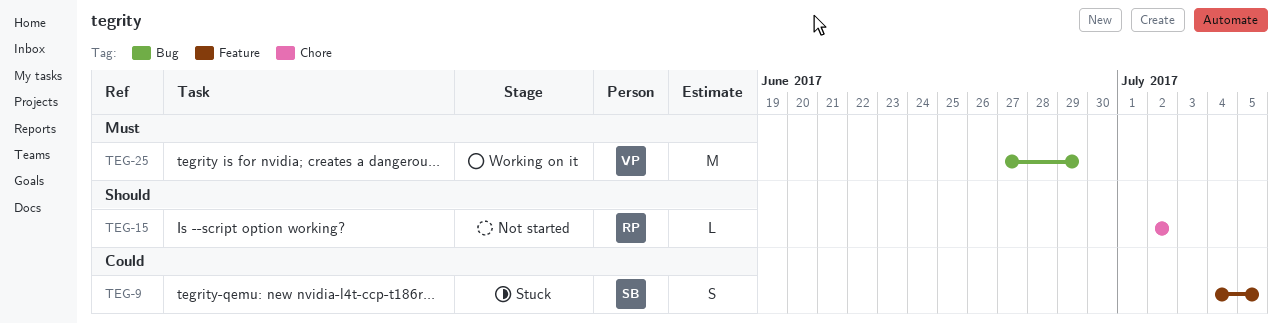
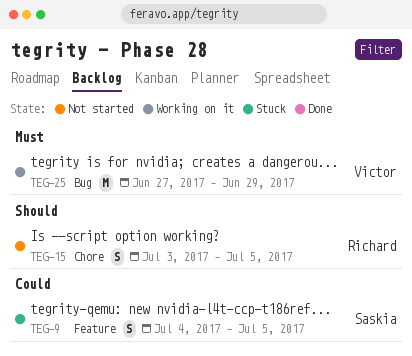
TEG-15, estimate: L -> S
TEG-15, start: Jul 2 -> Jul 3
TEG-15, due: Jul 2 -> Jul 5

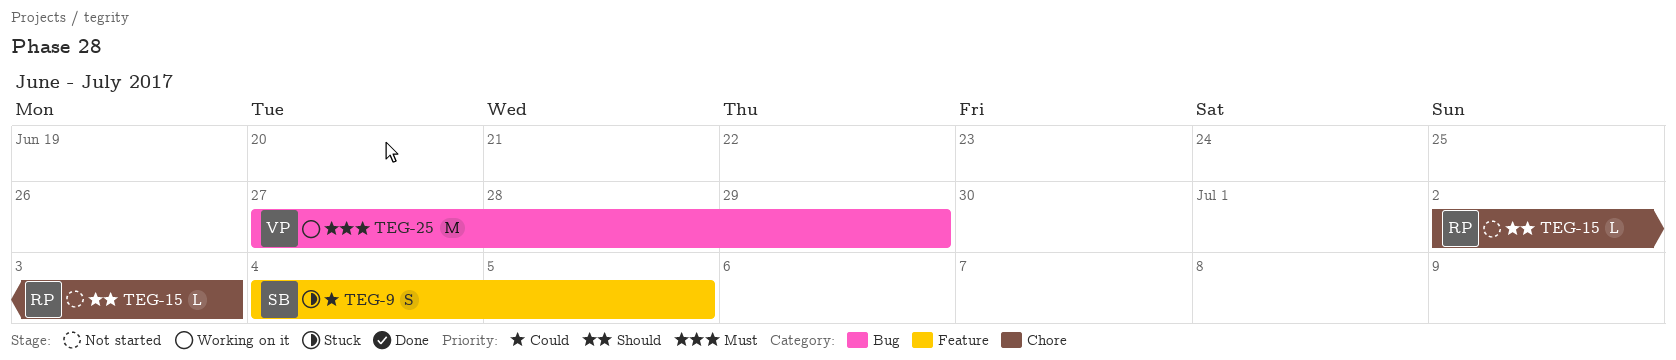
TEG-15, estimate: S -> L
TEG-15, start: Jul 3 -> Jul 2
TEG-15, due: Jul 5 -> Jul 3

